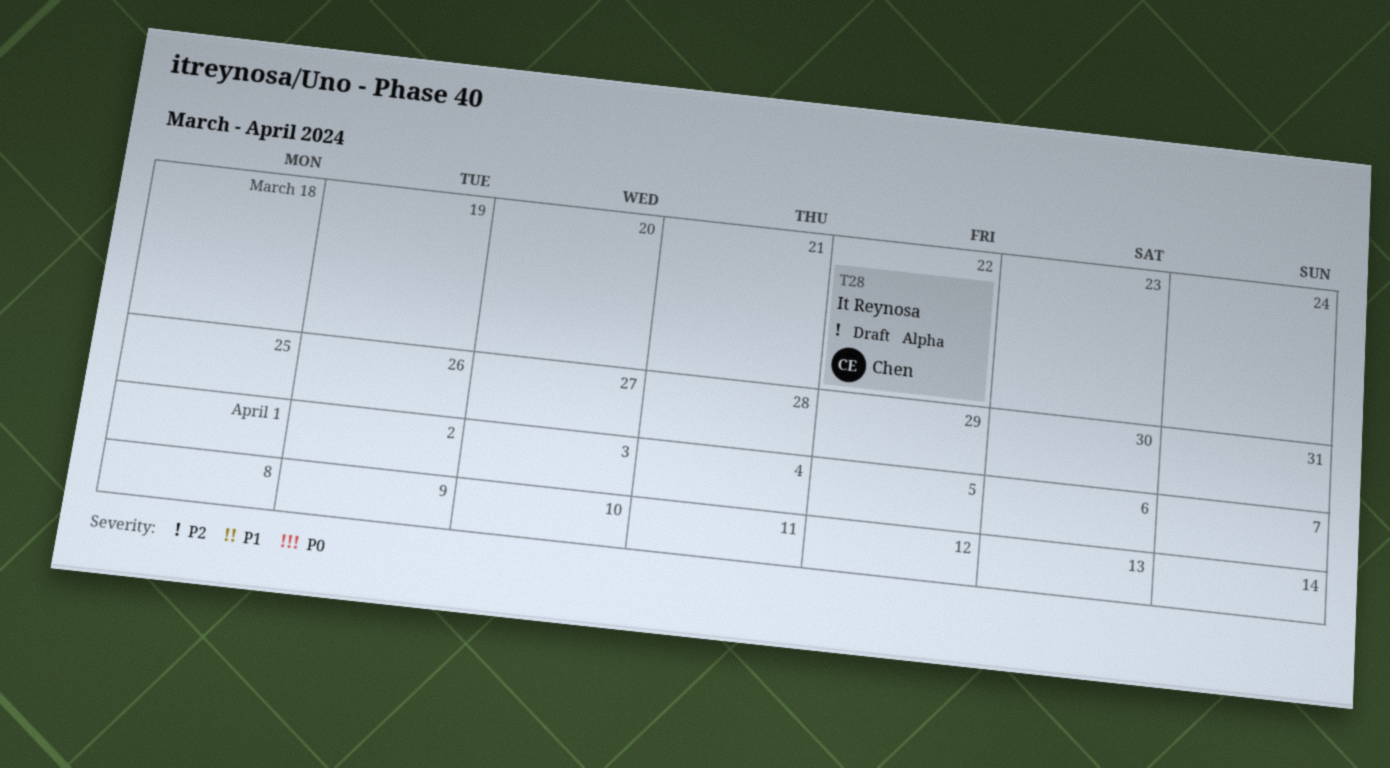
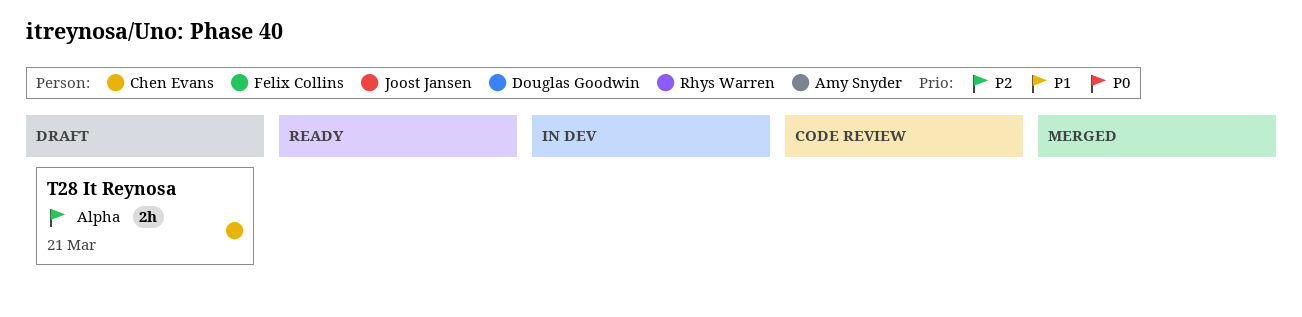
T28, due: Mar 22 -> Mar 21

